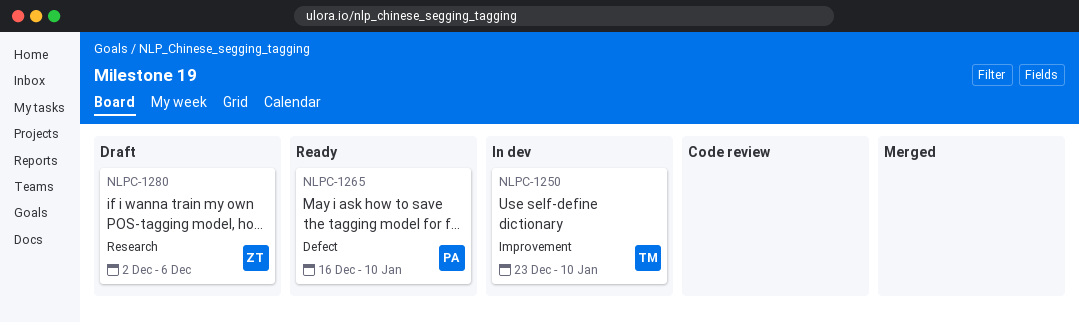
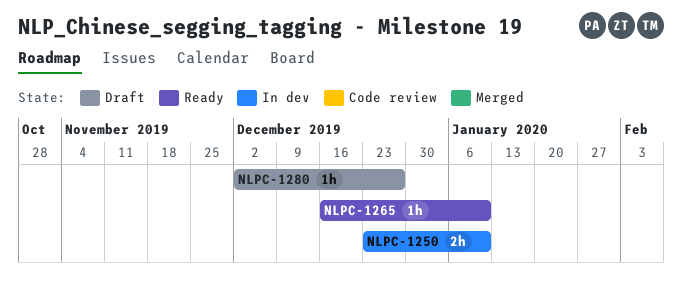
NLPC-1280, due: Dec 6 -> Dec 27

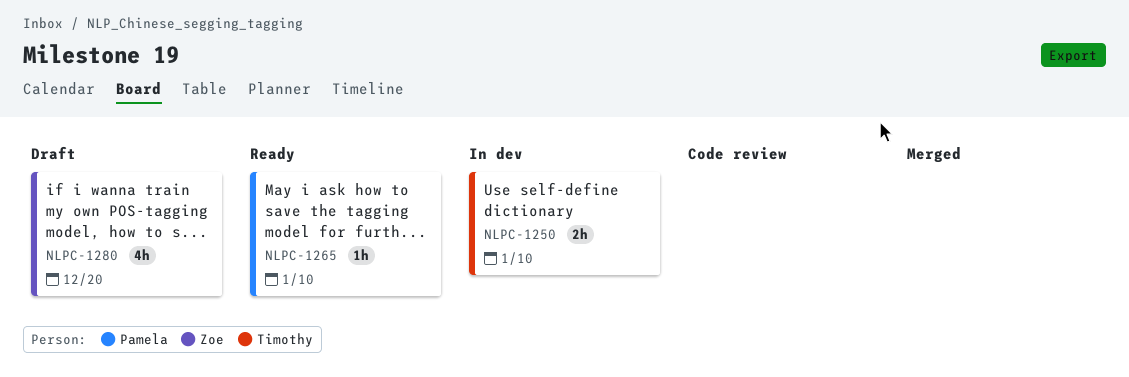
NLPC-1280, estimate: 1h -> 4h
NLPC-1280, due: Dec 27 -> Dec 20

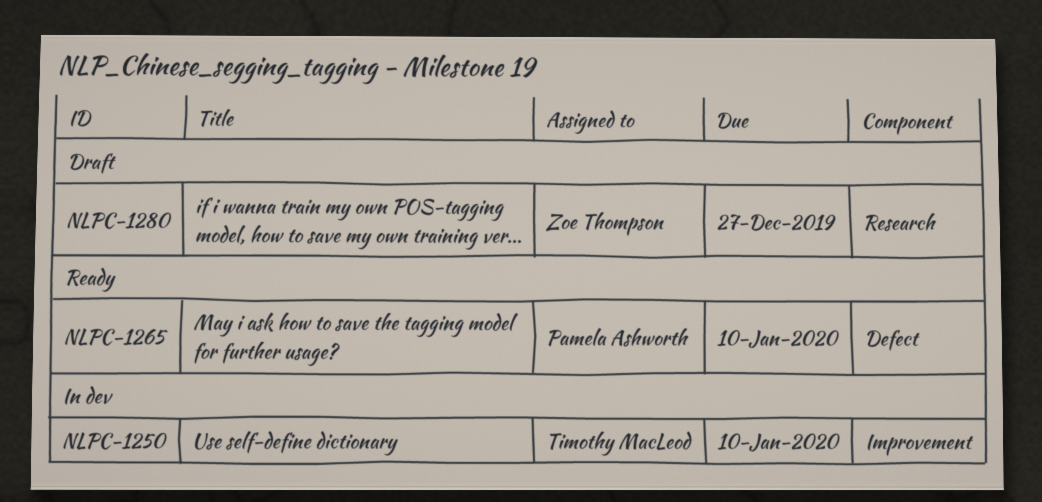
NLPC-1280, due: Dec 20 -> Dec 27

